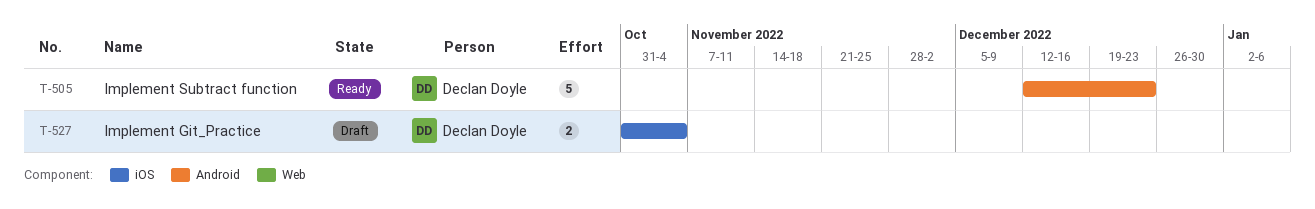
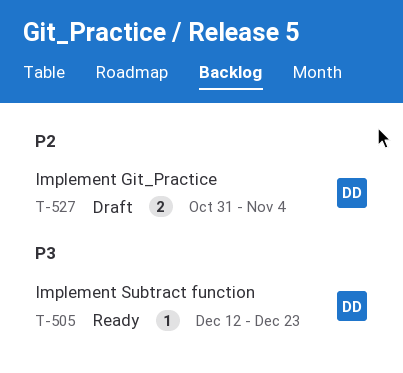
T-505, estimate: 5 -> 1

